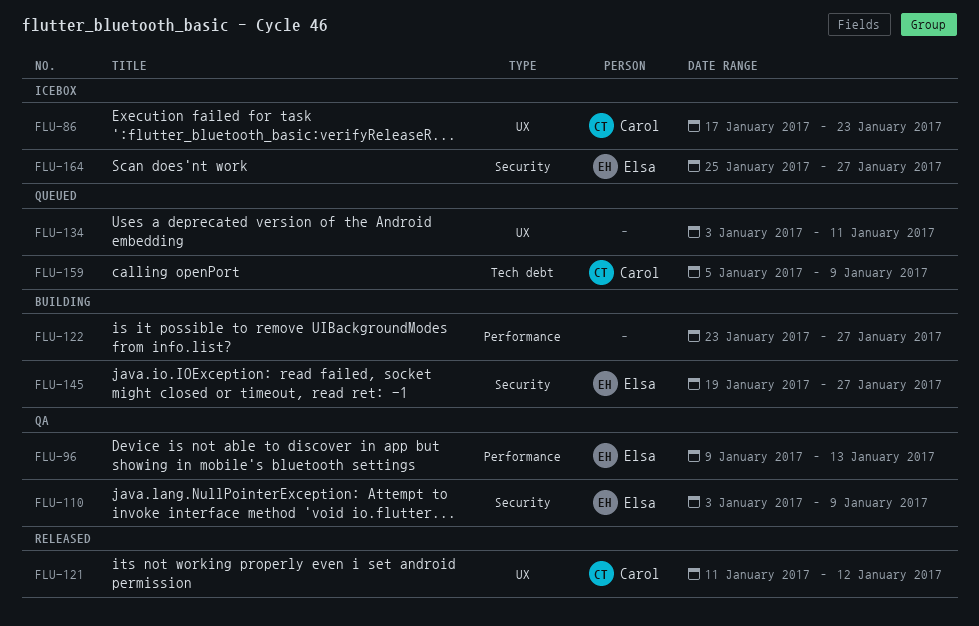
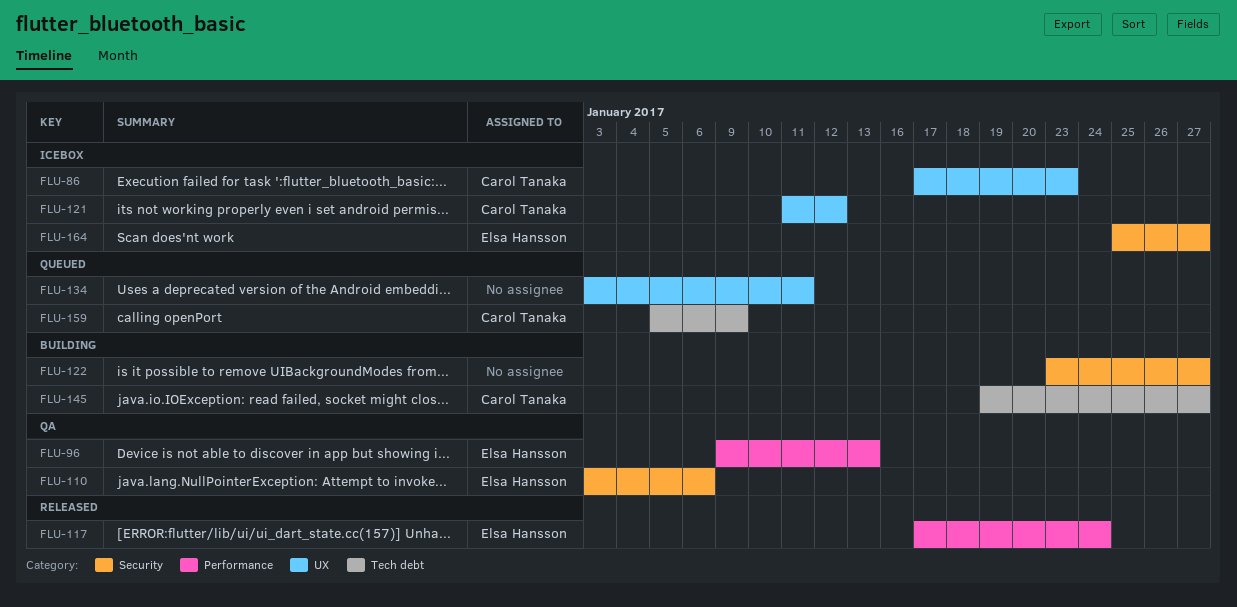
FLU-110, due: Jan 9 -> Jan 6
FLU-117: none -> present
FLU-121, status: Released -> Icebox
FLU-122, label: Performance -> Security
FLU-145, owner: Elsa Hansson -> Carol Tanaka
FLU-145, label: Security -> Tech debt

